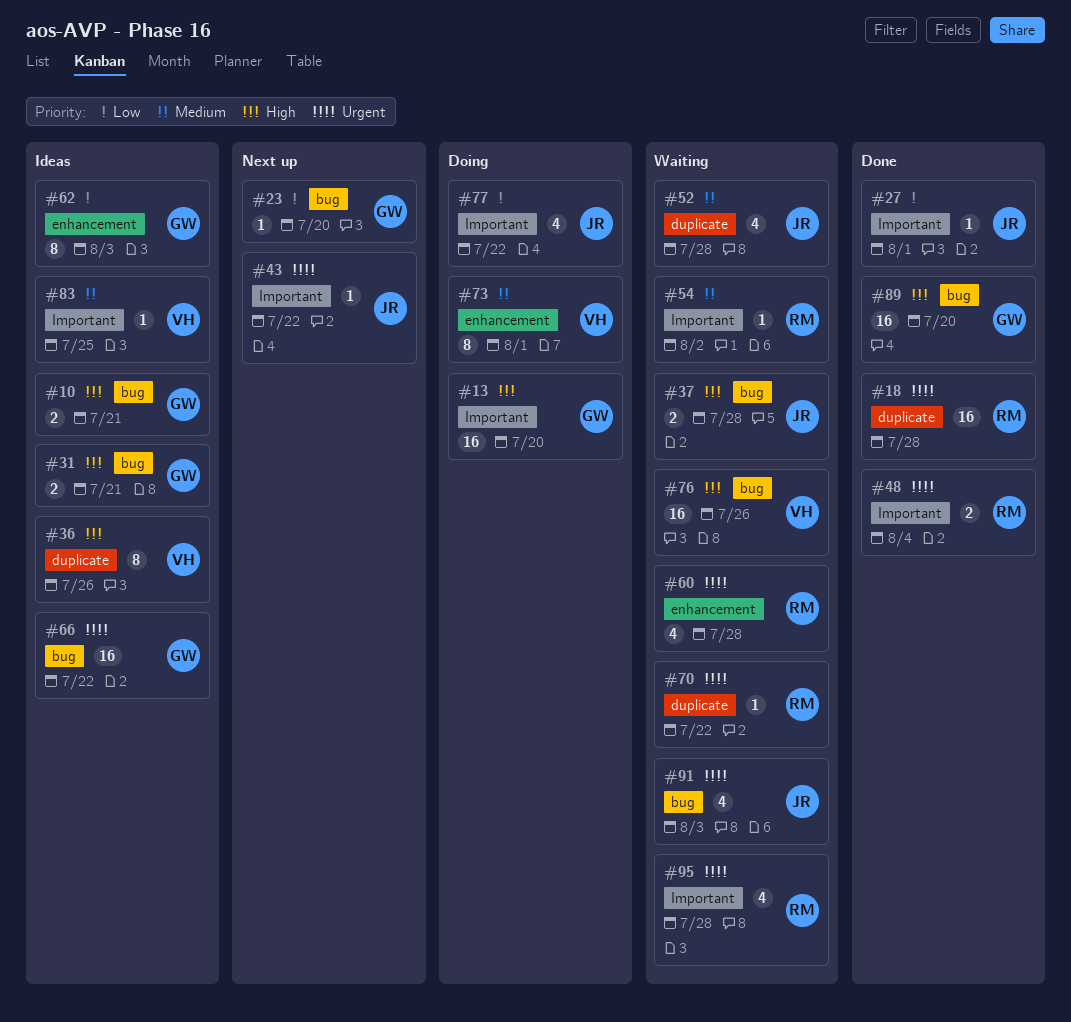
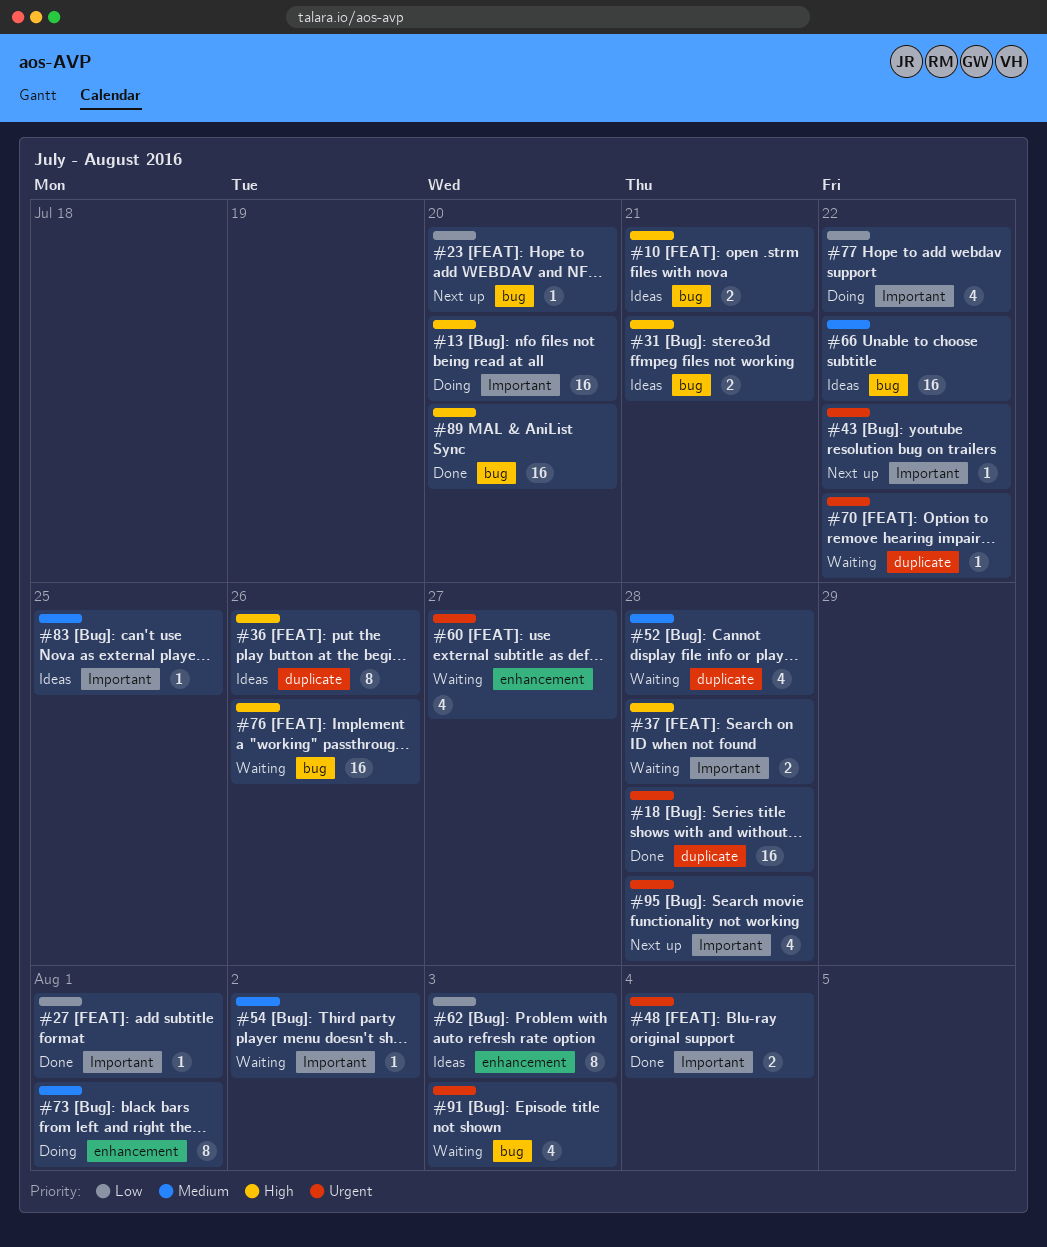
#37, label: bug -> Important
#60, due: Jul 28 -> Jul 27
#66, priority: Urgent -> Medium
#95, status: Waiting -> Next up

